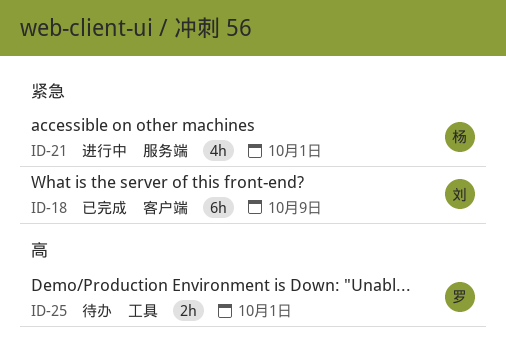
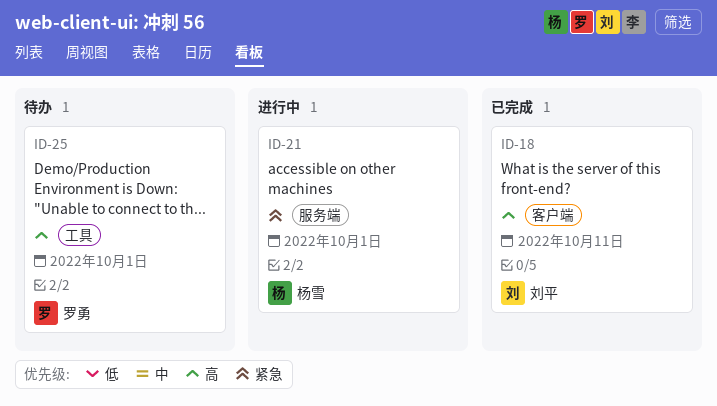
ID-18, priority: 紧急 -> 高
ID-18, due: Oct 9 -> Oct 11

